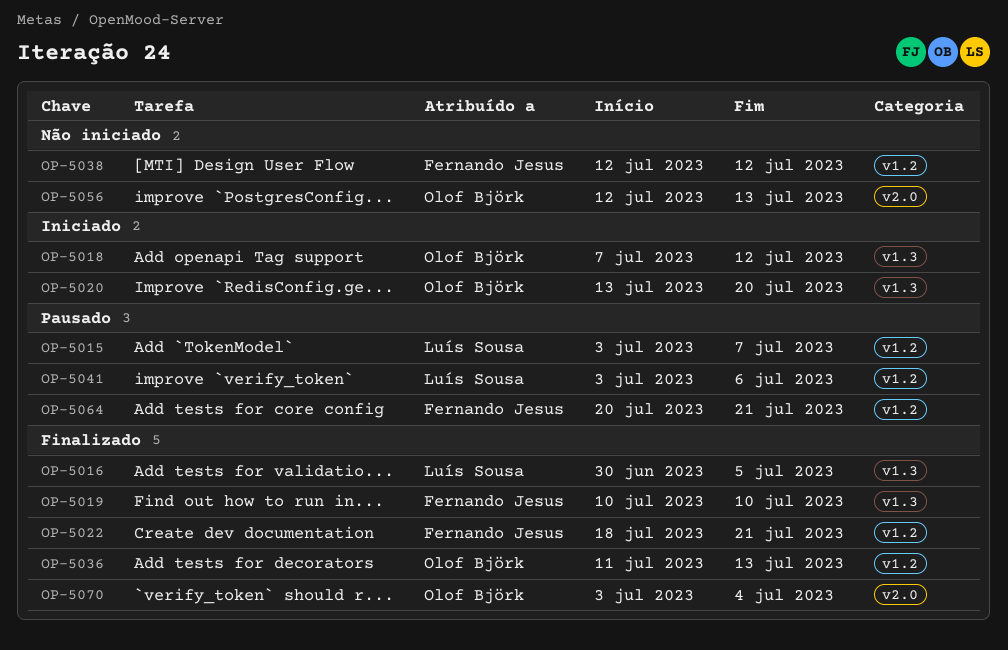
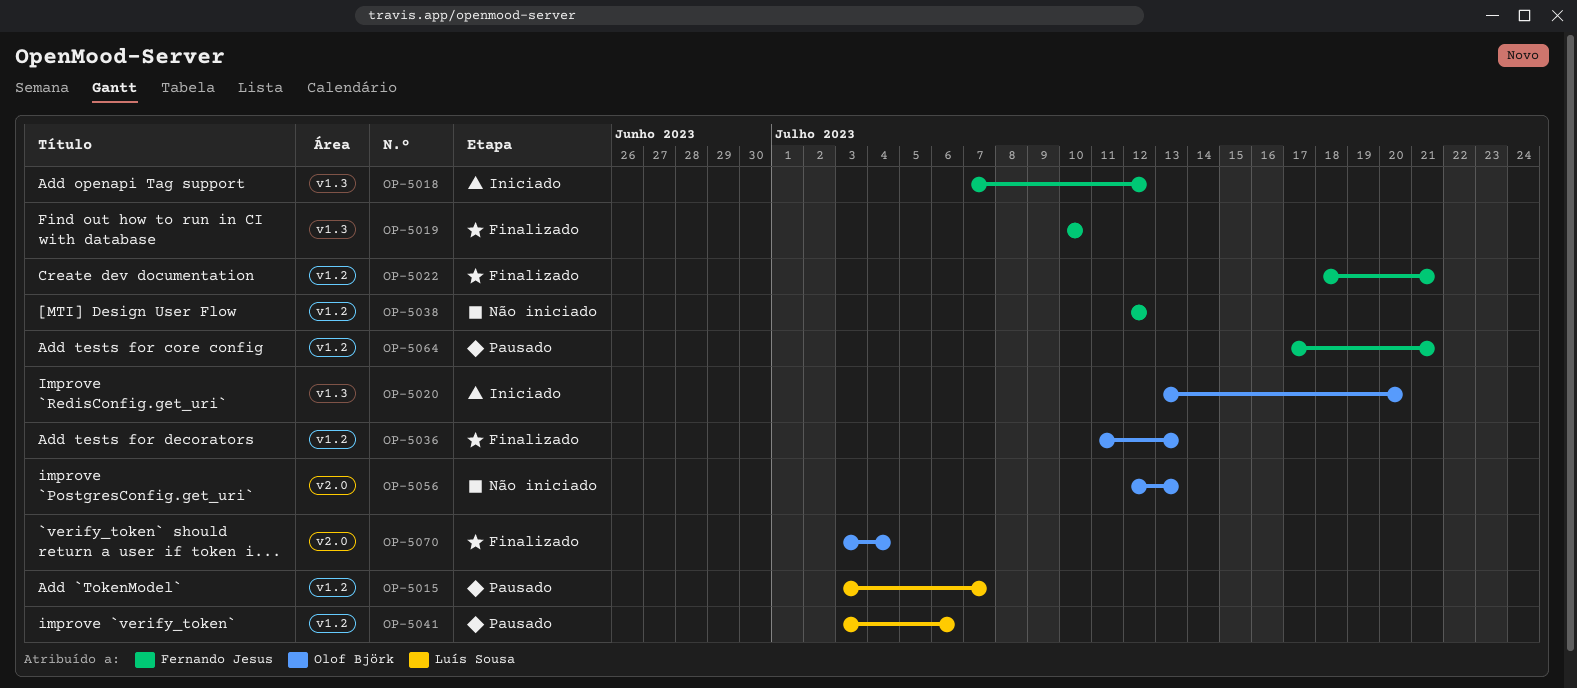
OP-5016: present -> none
OP-5018, owner: Olof Björk -> Fernando Jesus
OP-5064, start: Jul 20 -> Jul 17

